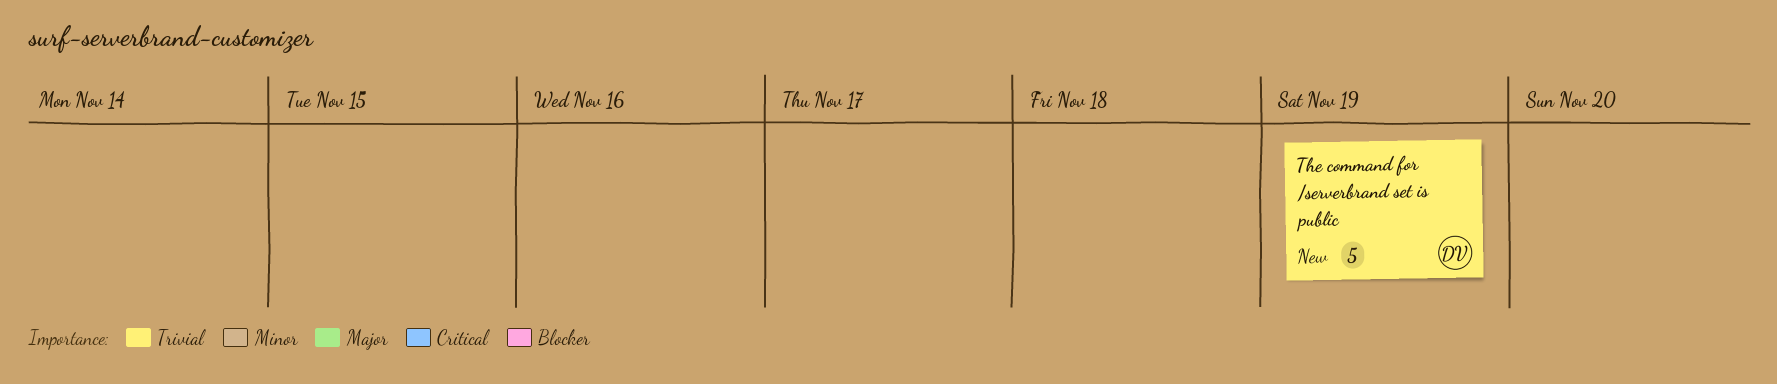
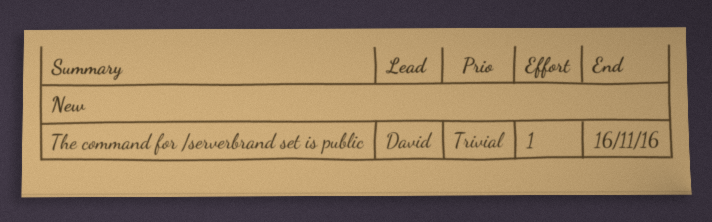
The command for /serverbrand set is public, estimate: 5 -> 1
The command for /serverbrand set is public, due: Nov 19 -> Nov 16

